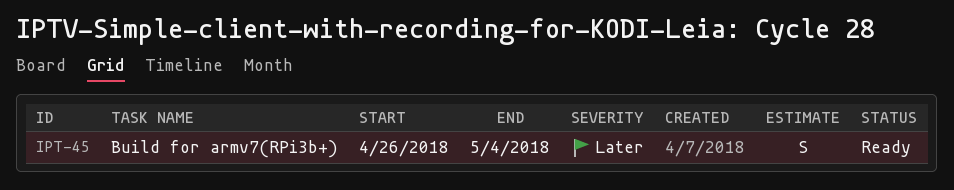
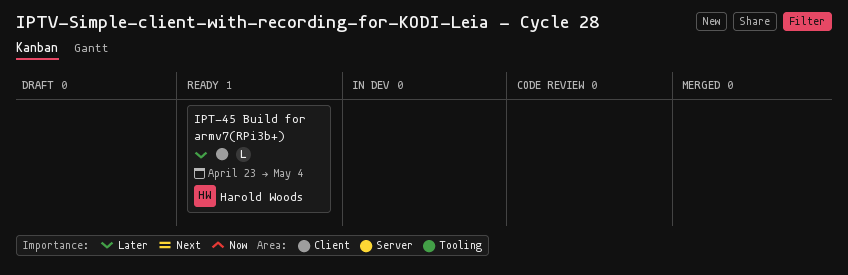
IPT-45, estimate: S -> L
IPT-45, start: Apr 26 -> Apr 23

